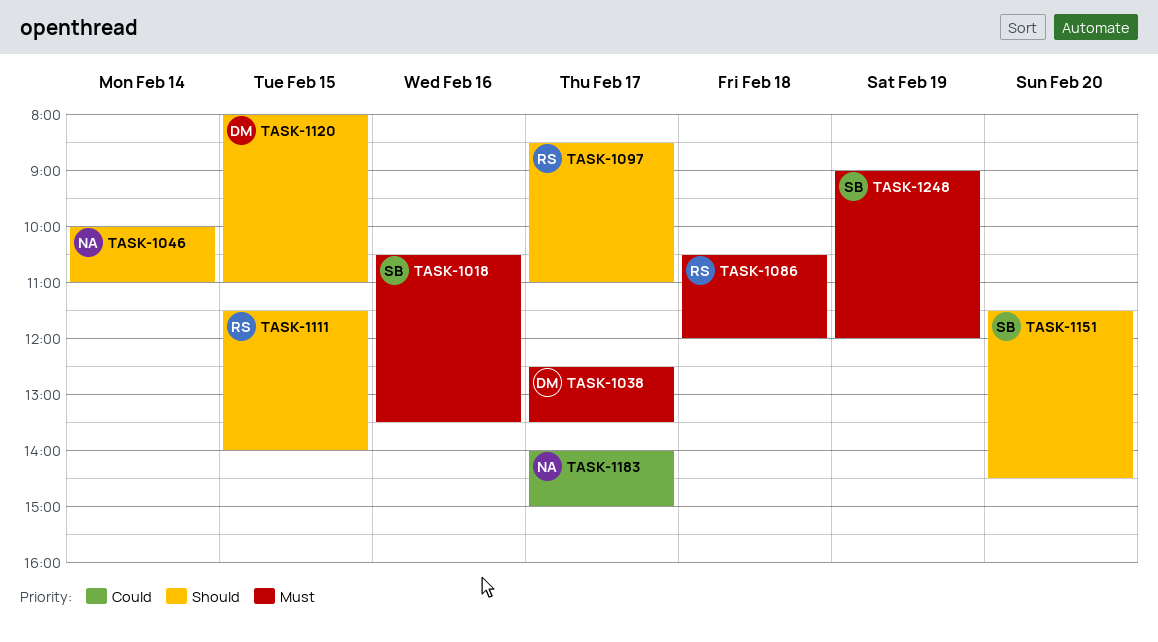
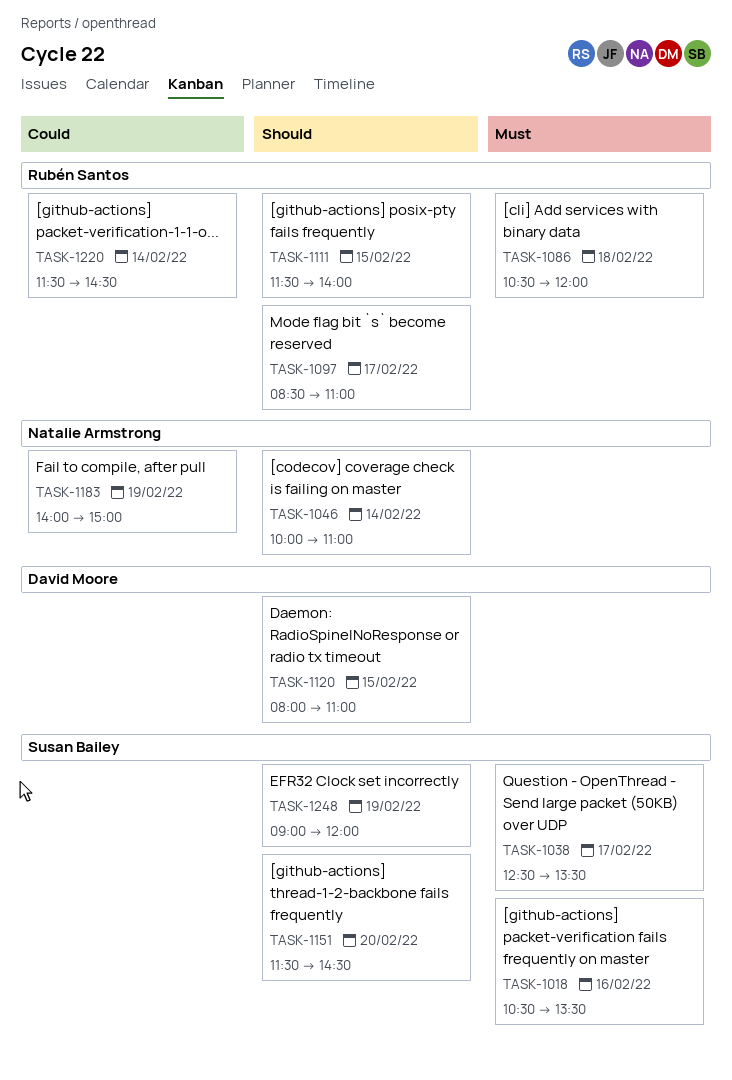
TASK-1038, owner: David Moore -> Susan Bailey
TASK-1183, day: Feb 17 -> Feb 19
TASK-1220: none -> present
TASK-1248, priority: Must -> Should

